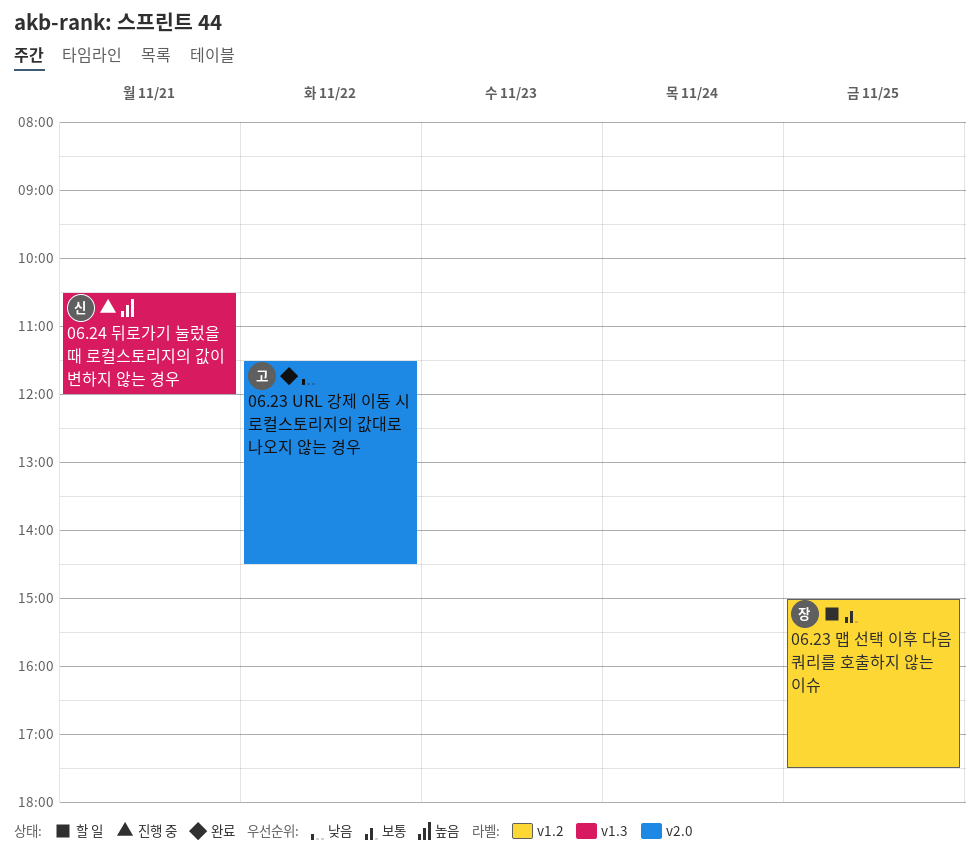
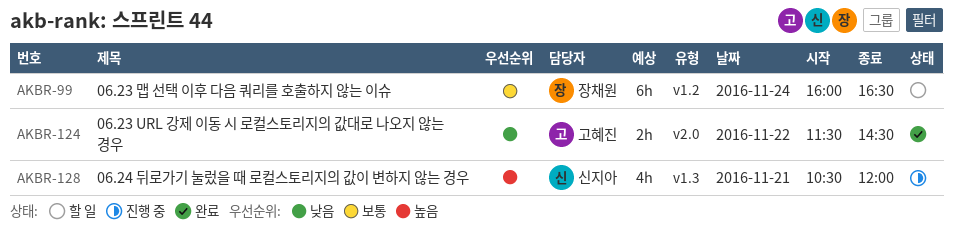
06.23 맵 선택 이후 다음 쿼리를 호출하지 않는 이슈, day: Nov 25 -> Nov 24
06.23 맵 선택 이후 다음 쿼리를 호출하지 않는 이슈, begins: 15:00 -> 16:00
06.23 맵 선택 이후 다음 쿼리를 호출하지 않는 이슈, ends: 17:30 -> 16:30

